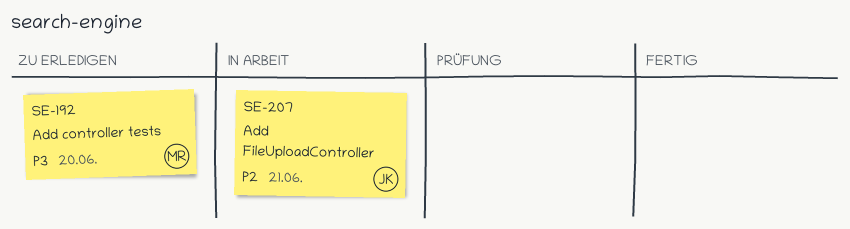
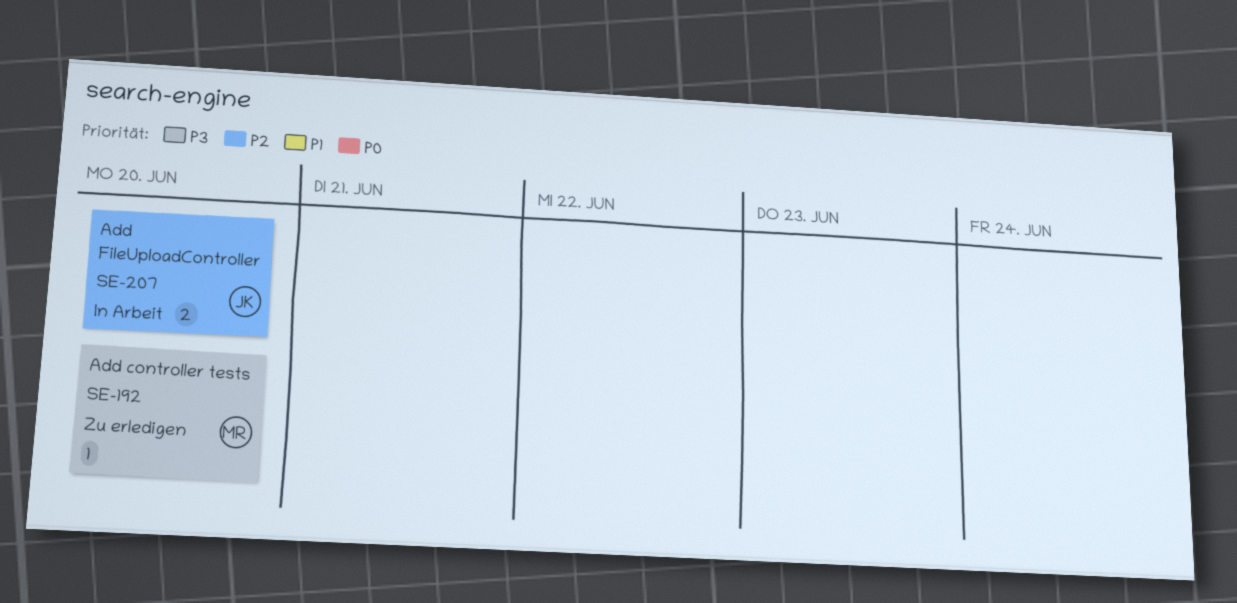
SE-207, due: Jun 21 -> Jun 20

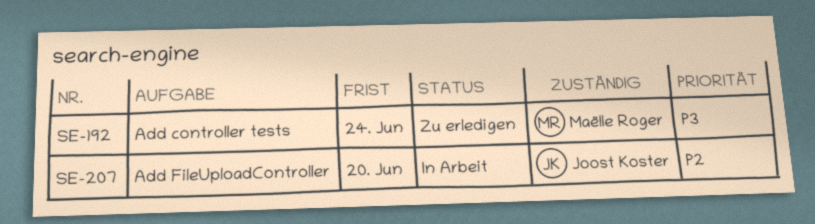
SE-192, due: Jun 20 -> Jun 24

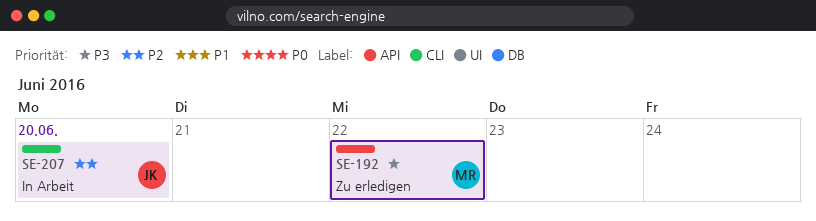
SE-192, due: Jun 24 -> Jun 22

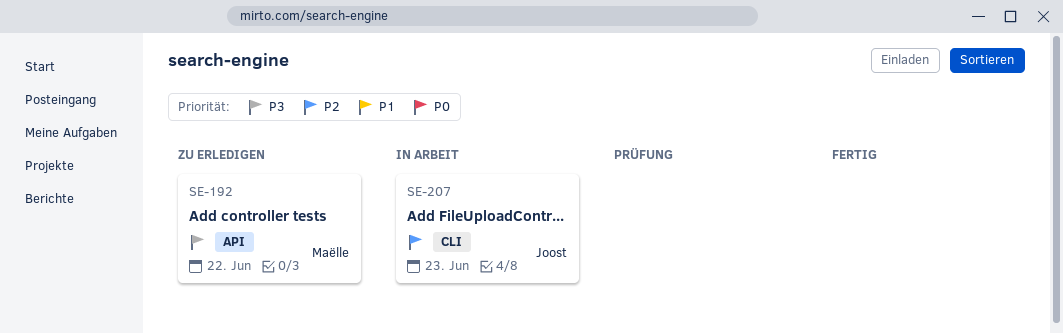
SE-207, due: Jun 20 -> Jun 23

